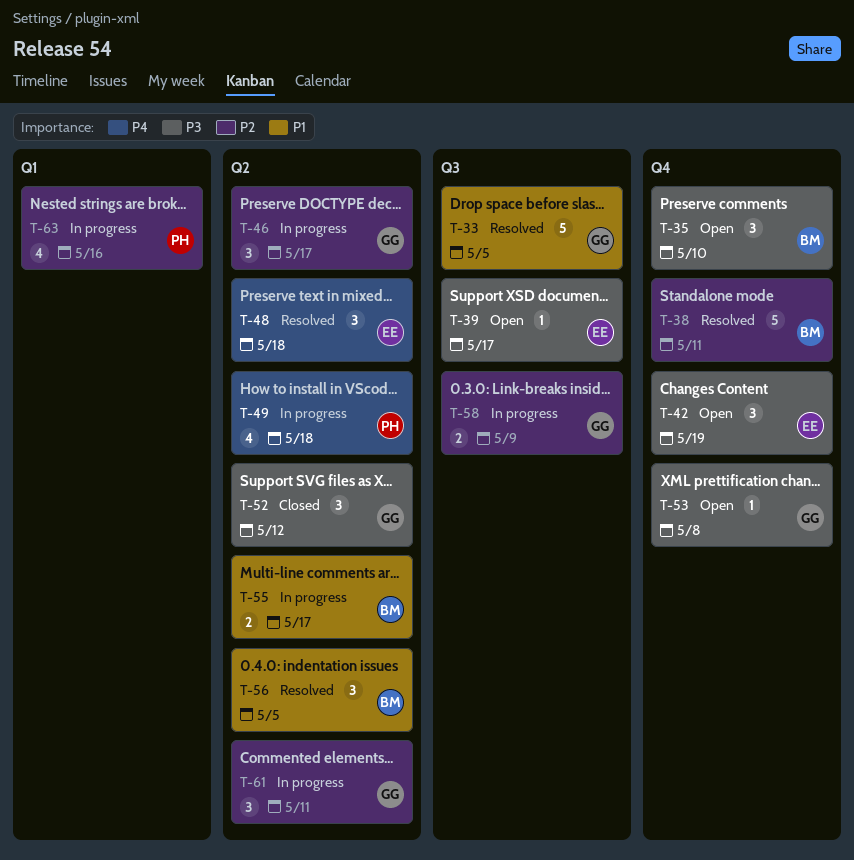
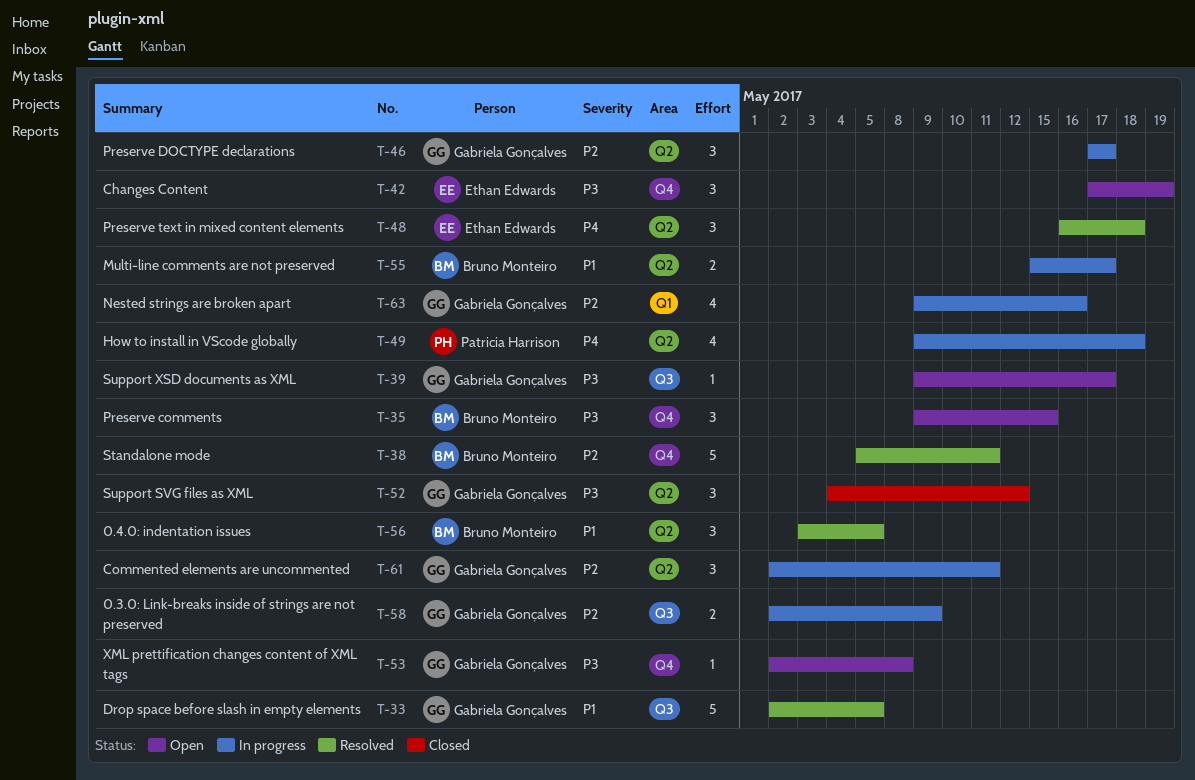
T-35, due: May 10 -> May 15
T-39, owner: Ethan Edwards -> Gabriela Gonçalves
T-63, owner: Patricia Harrison -> Gabriela Gonçalves

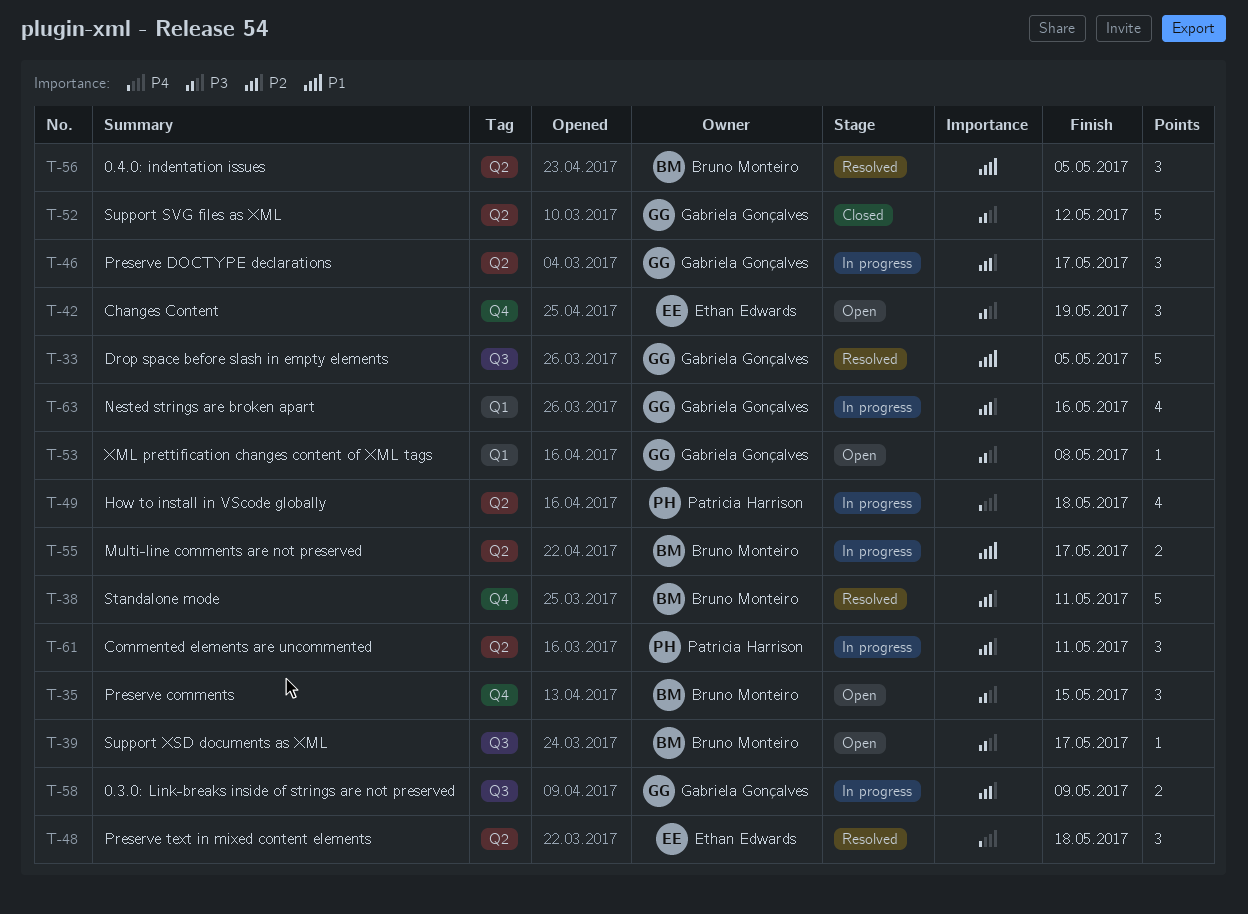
T-39, owner: Gabriela Gonçalves -> Bruno Monteiro
T-52, estimate: 3 -> 5
T-53, label: Q4 -> Q1
T-61, owner: Gabriela Gonçalves -> Patricia Harrison

